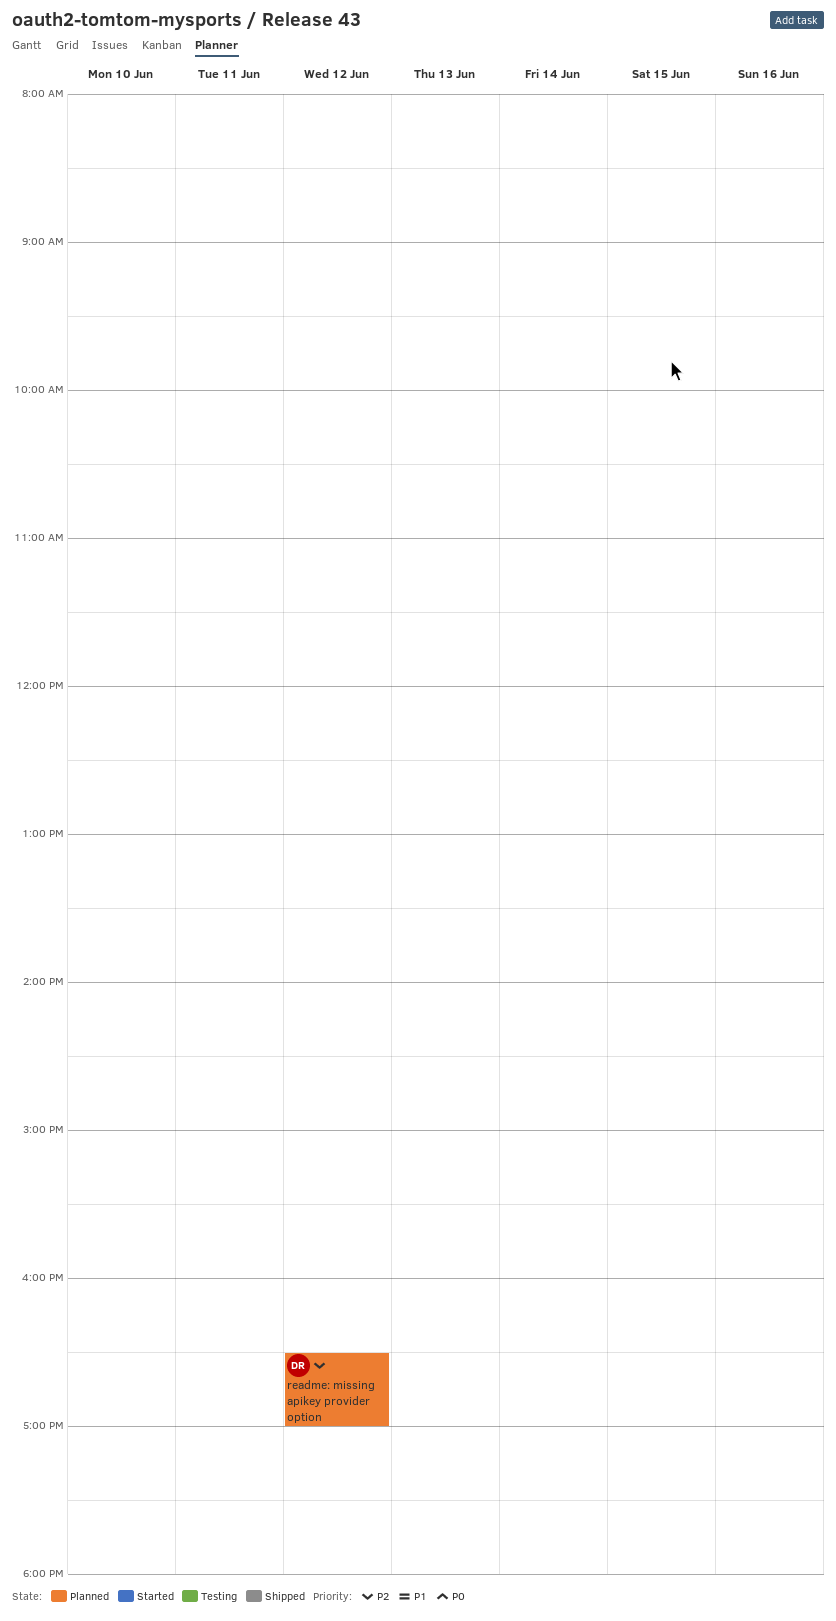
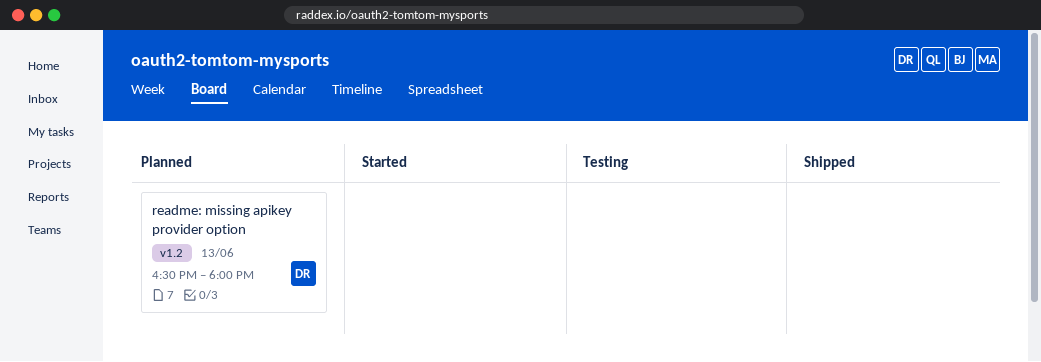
readme: missing apikey provider option, day: Jun 12 -> Jun 13
readme: missing apikey provider option, ends: 17:00 -> 18:00

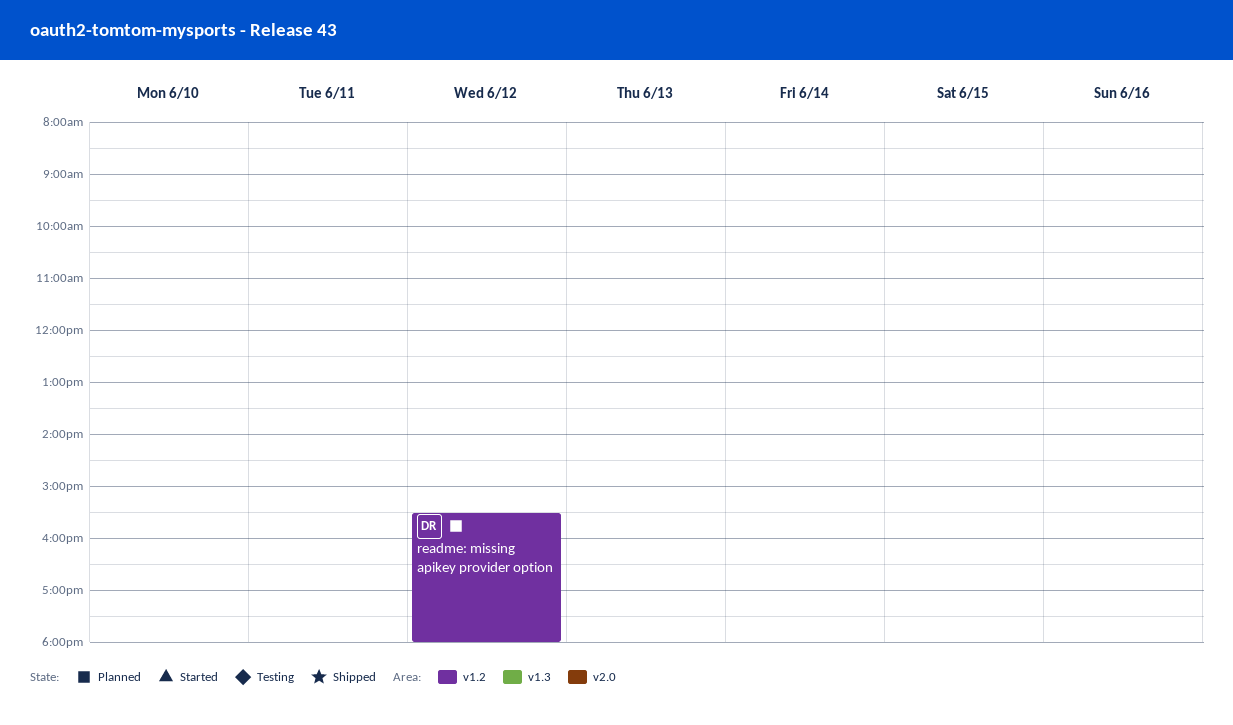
readme: missing apikey provider option, day: Jun 13 -> Jun 12
readme: missing apikey provider option, begins: 16:30 -> 15:30

